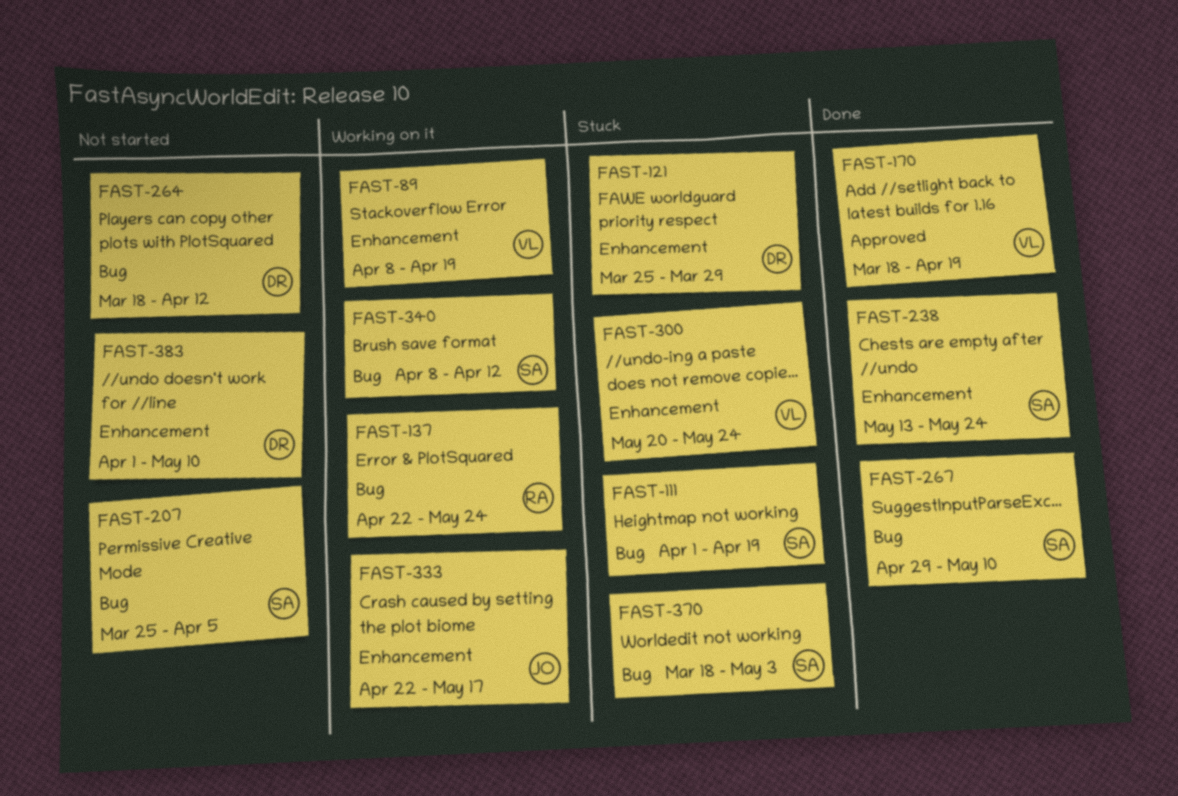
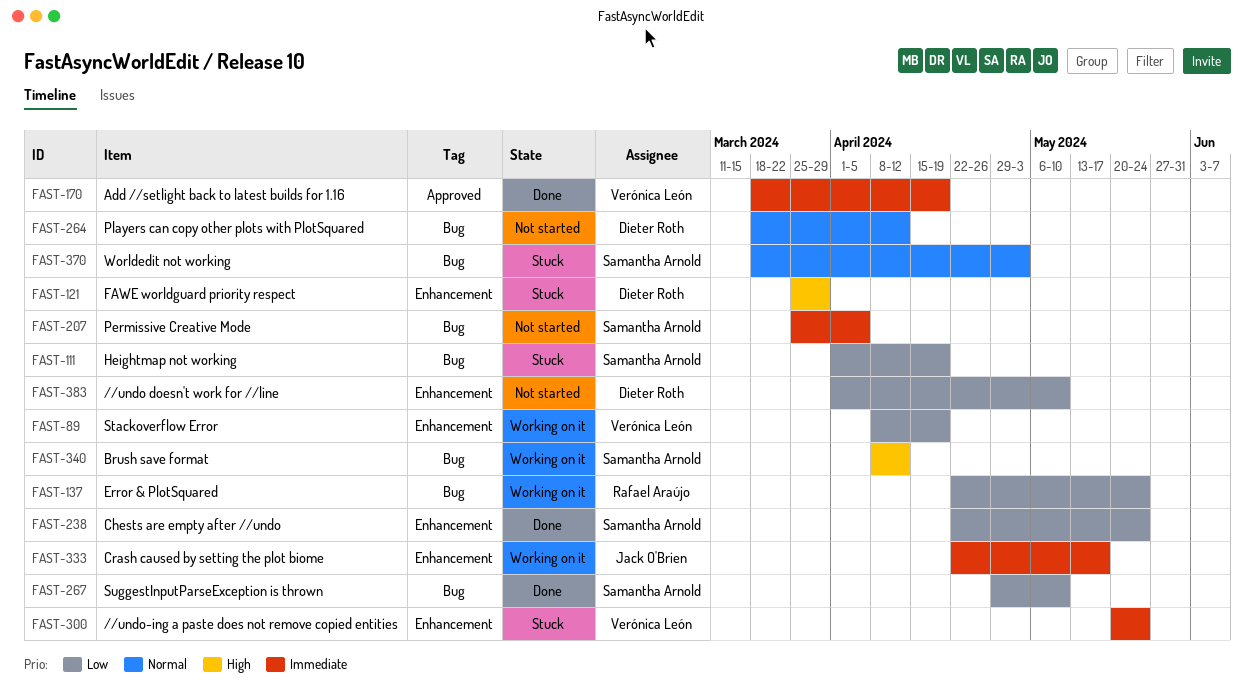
FAST-238, start: May 13 -> Apr 22

